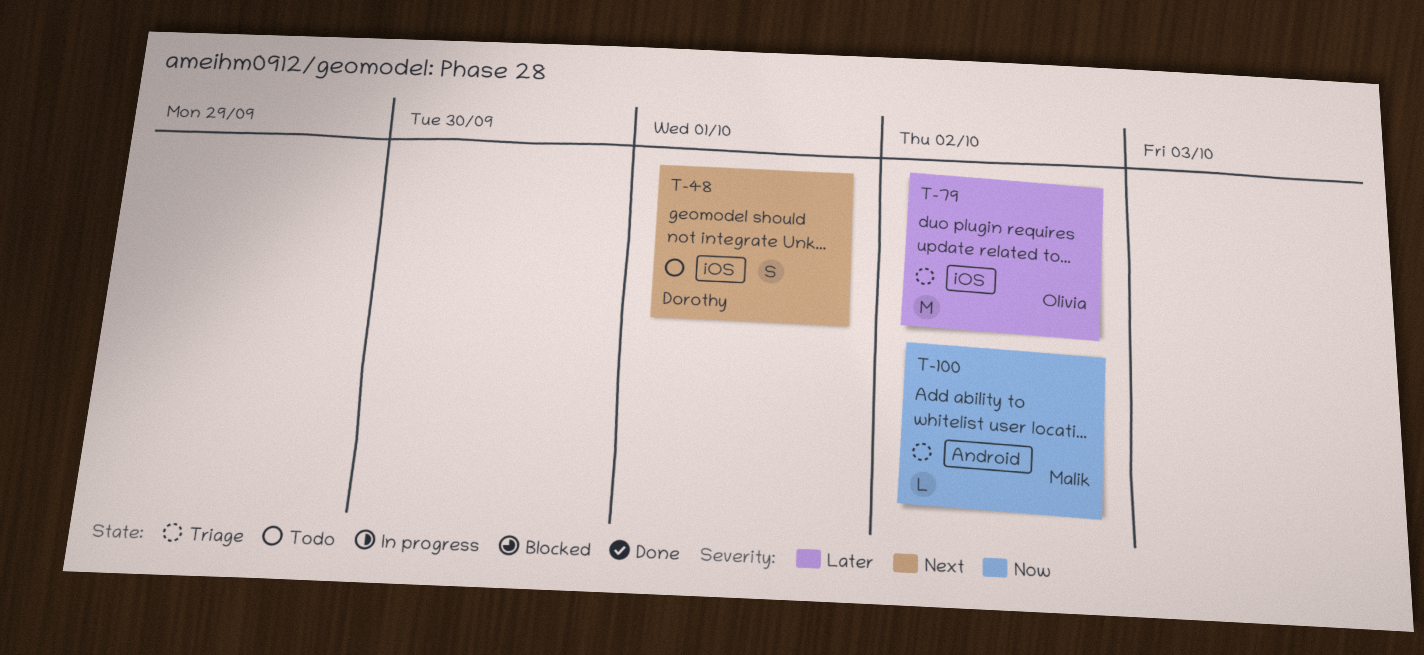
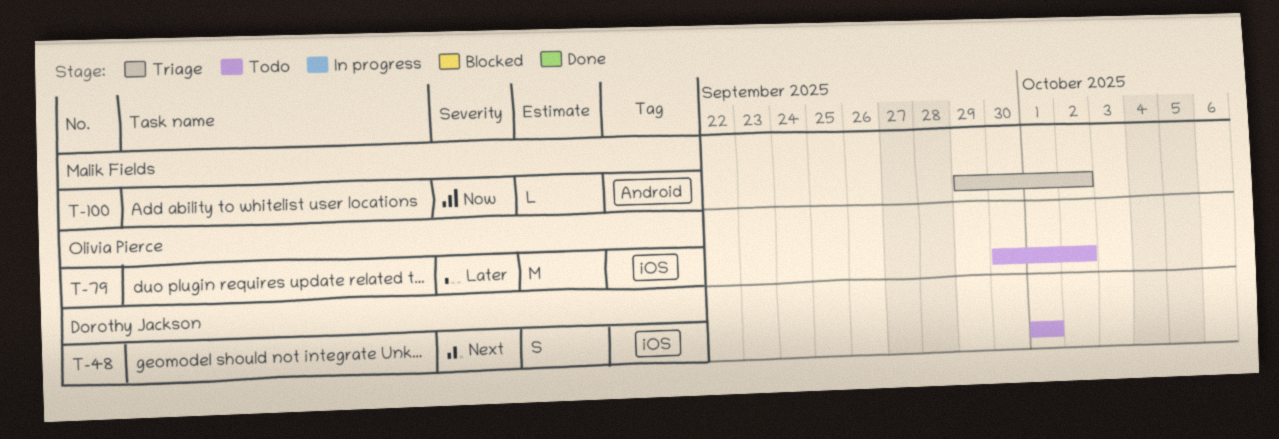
T-79, status: Triage -> Todo

